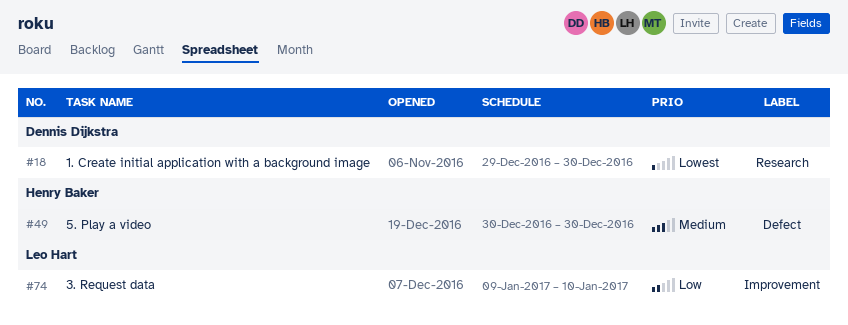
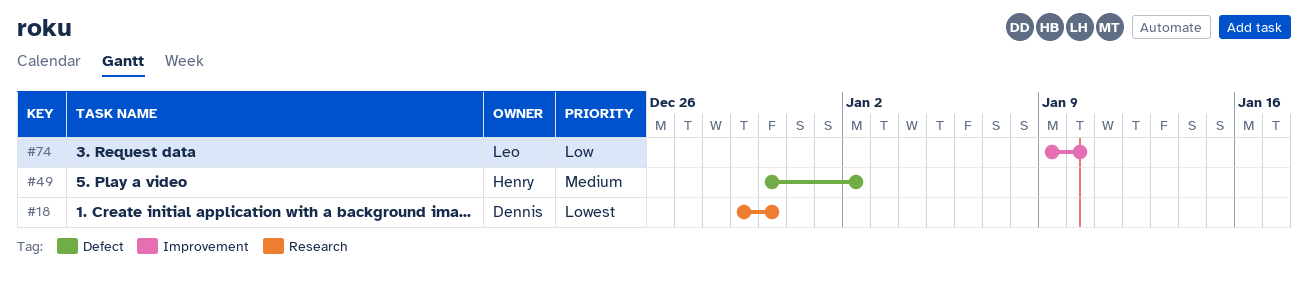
#49, due: Dec 30 -> Jan 2

